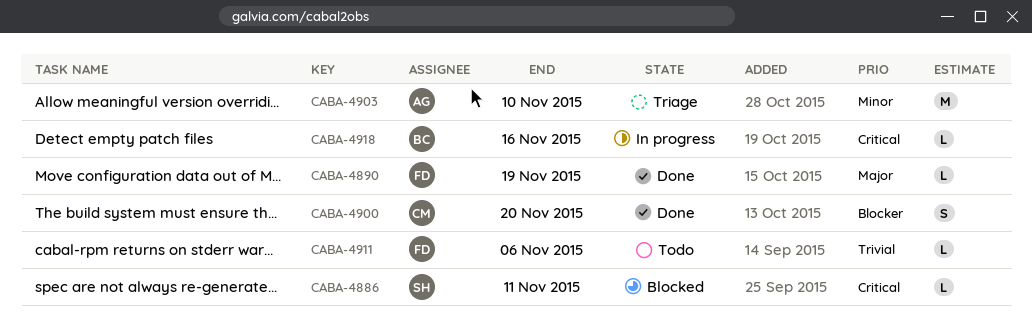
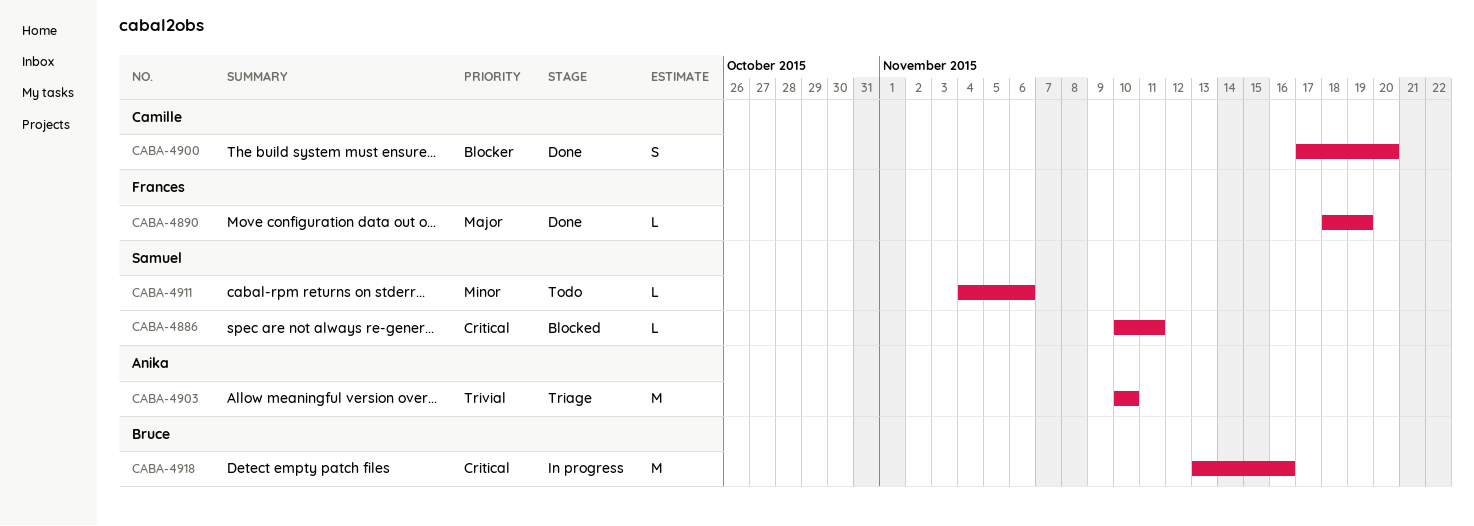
CABA-4903, priority: Minor -> Trivial
CABA-4911, owner: Frances -> Samuel
CABA-4911, priority: Trivial -> Minor
CABA-4918, estimate: L -> M

